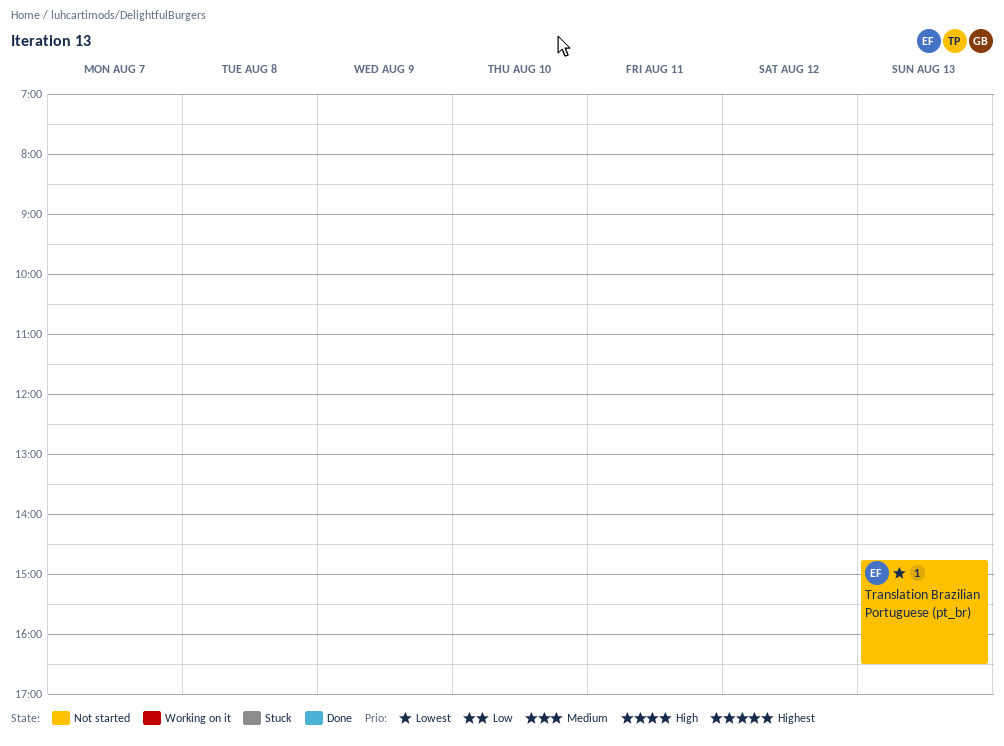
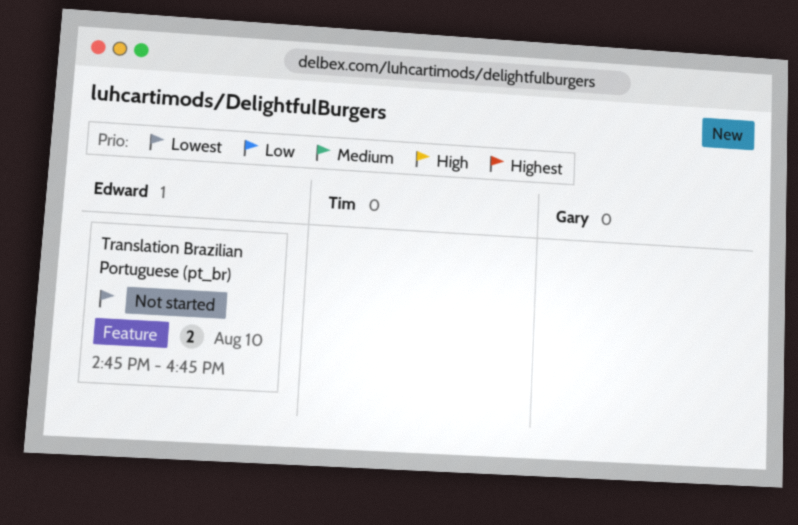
Translation Brazilian Portuguese (pt_br), estimate: 1 -> 2
Translation Brazilian Portuguese (pt_br), day: Aug 13 -> Aug 10
Translation Brazilian Portuguese (pt_br), ends: 16:30 -> 16:45

